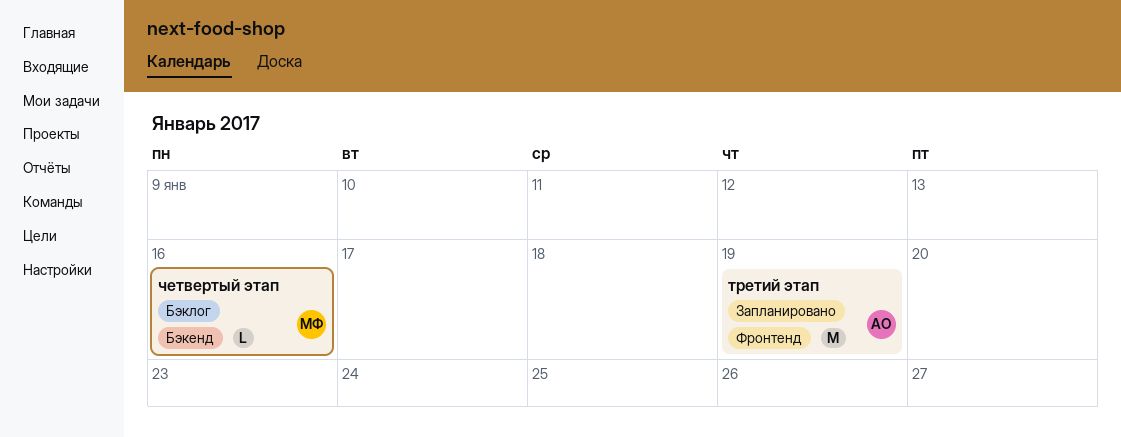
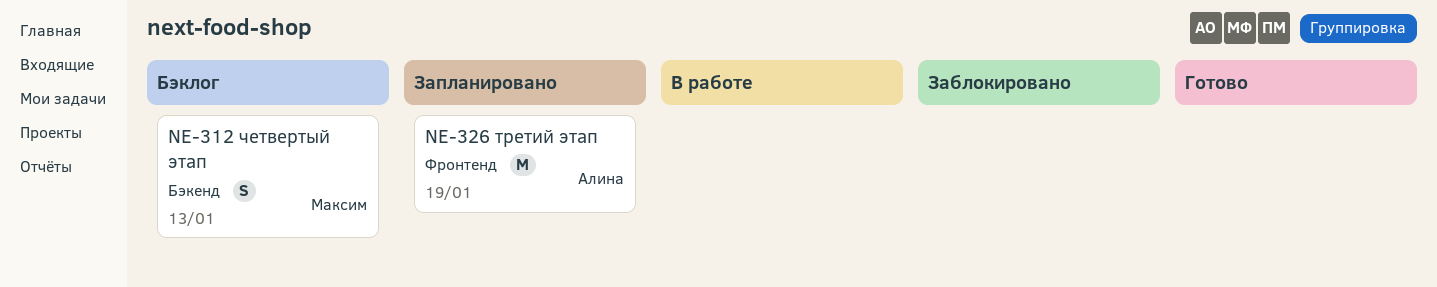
четвертый этап, estimate: L -> S
четвертый этап, due: Jan 16 -> Jan 13

